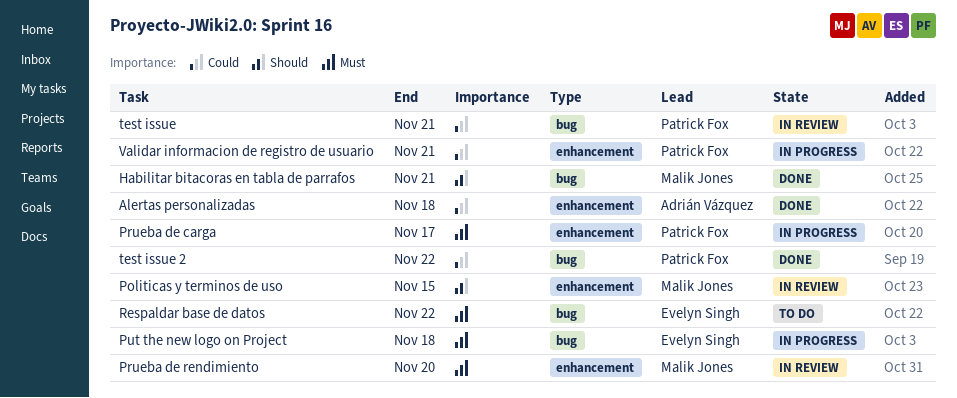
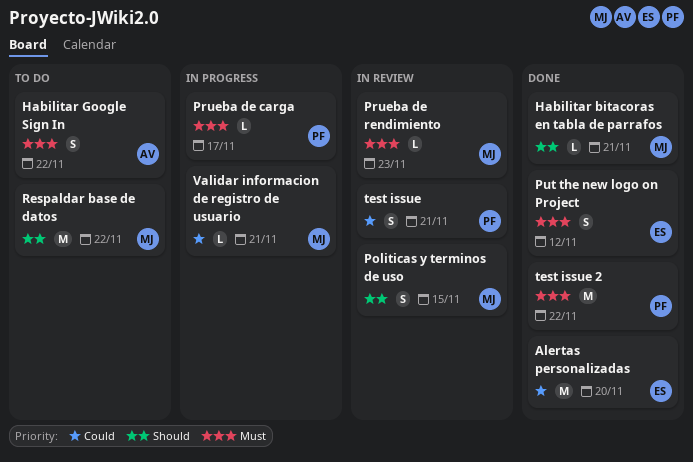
Alertas personalizadas, owner: Adrián Vázquez -> Evelyn Singh
Alertas personalizadas, due: Nov 18 -> Nov 20
Habilitar Google Sign In: none -> present
Prueba de rendimiento, due: Nov 20 -> Nov 23
Put the new logo on Project, status: In progress -> Done
Put the new logo on Project, due: Nov 18 -> Nov 12
Respaldar base de datos, owner: Evelyn Singh -> Malik Jones
Respaldar base de datos, priority: Must -> Should
test issue 2, priority: Could -> Must
Validar informacion de registro de usuario, owner: Patrick Fox -> Malik Jones

